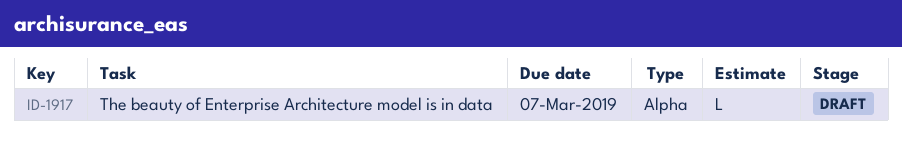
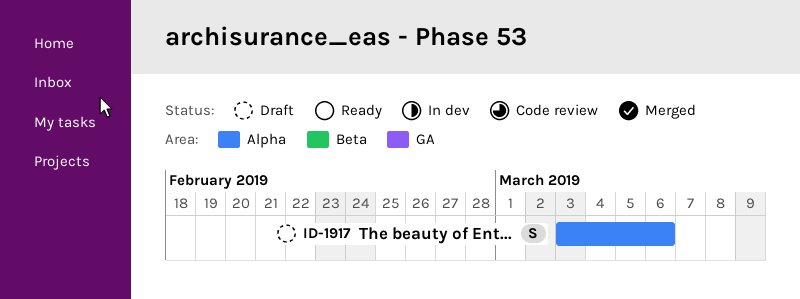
ID-1917, estimate: L -> S
ID-1917, due: Mar 7 -> Mar 6

